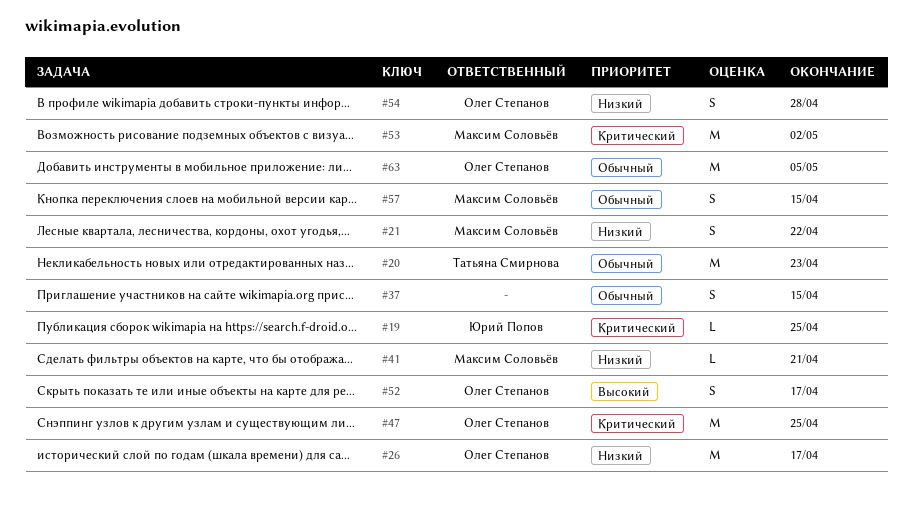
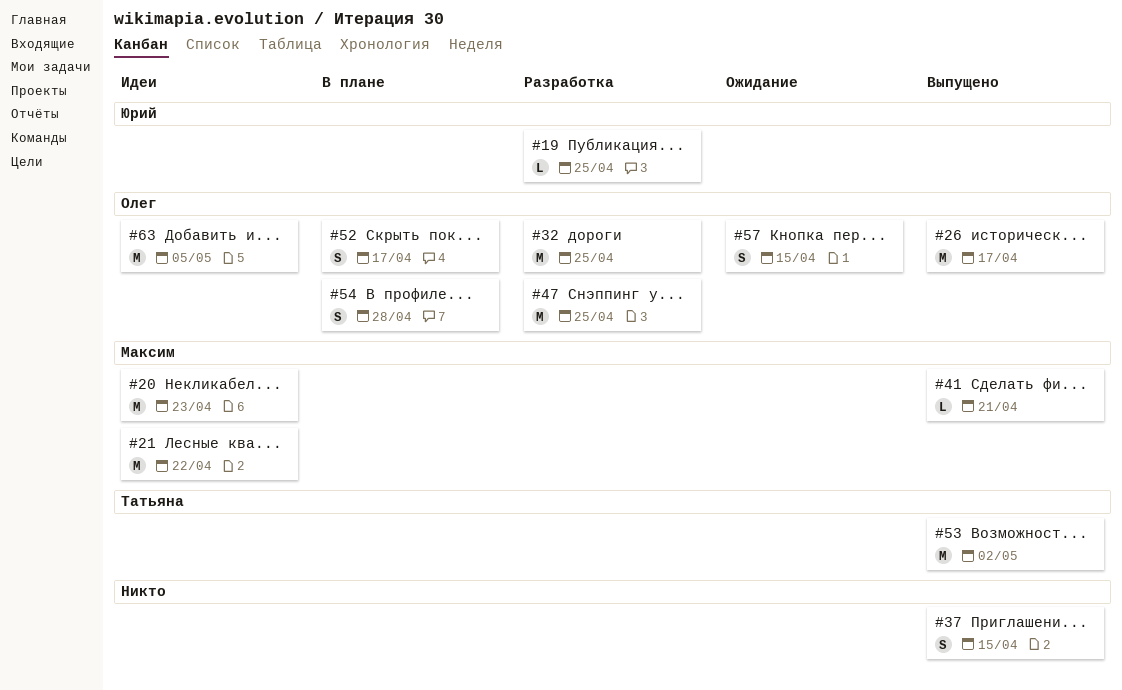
#20, owner: Татьяна Смирнова -> Максим Соловьёв
#21, estimate: S -> M
#32: none -> present
#53, owner: Максим Соловьёв -> Татьяна Смирнова
#57, owner: Максим Соловьёв -> Олег Степанов

